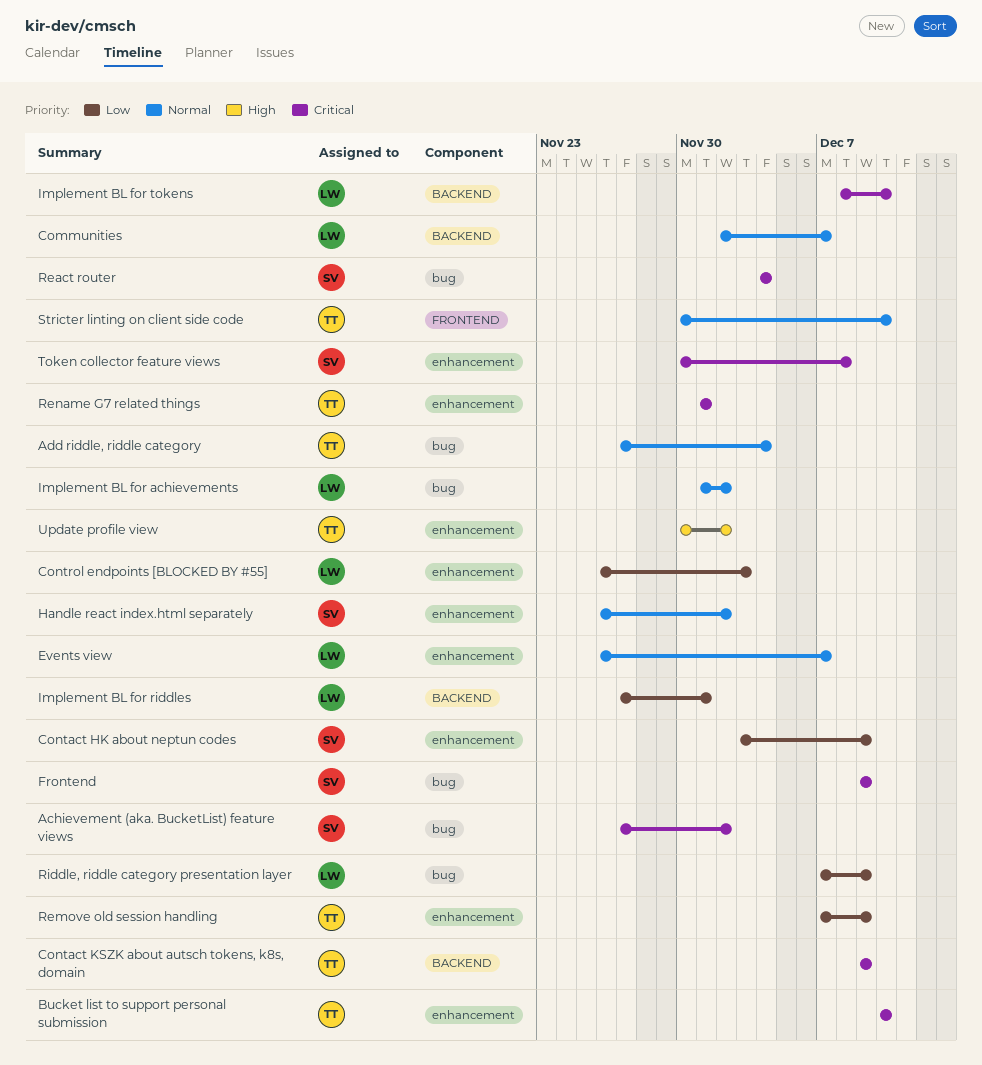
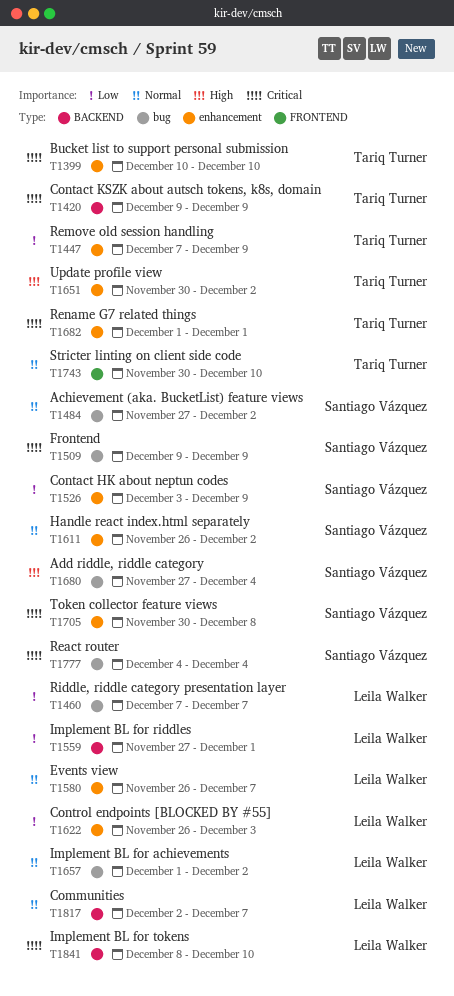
Achievement (aka. BucketList) feature views, priority: Critical -> Normal
Add riddle, riddle category, owner: Tariq Turner -> Santiago Vázquez
Add riddle, riddle category, priority: Normal -> High
Riddle, riddle category presentation layer, due: Dec 9 -> Dec 7

